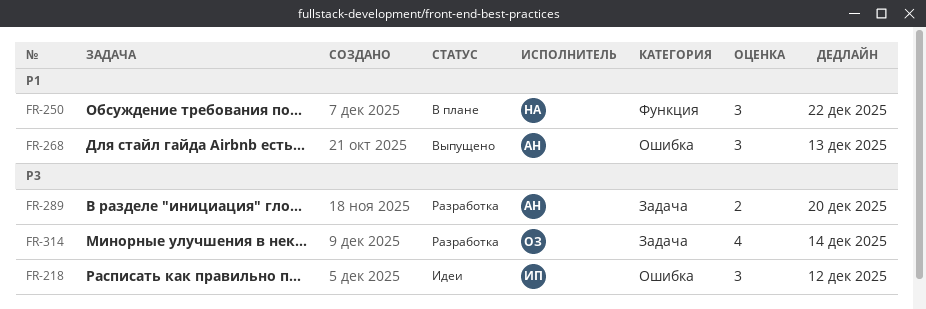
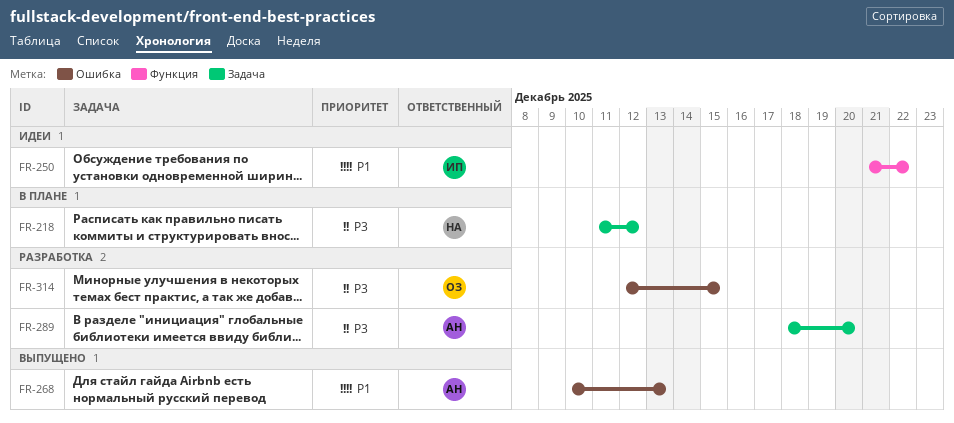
FR-218, status: Идеи -> В плане
FR-218, owner: ИП -> НА
FR-218, label: Ошибка -> Задача
FR-250, status: В плане -> Идеи
FR-250, owner: НА -> ИП
FR-314, label: Задача -> Ошибка
FR-314, due: Dec 14 -> Dec 15

